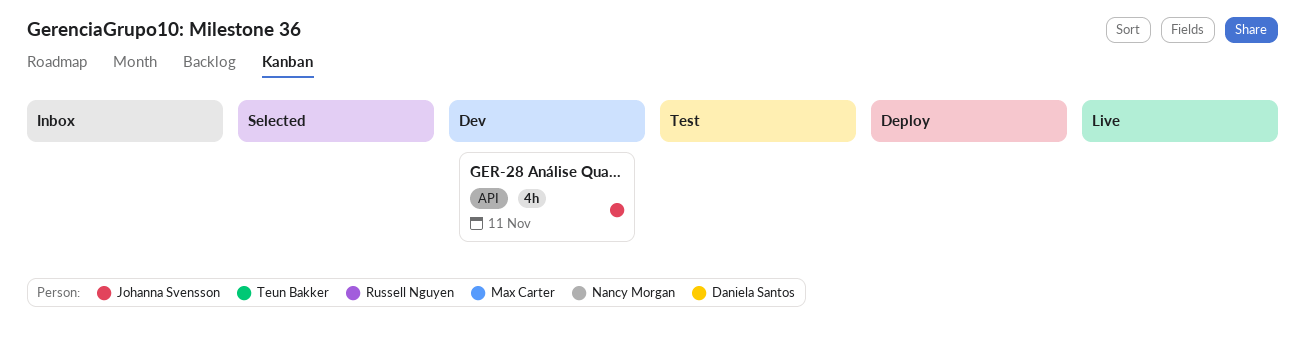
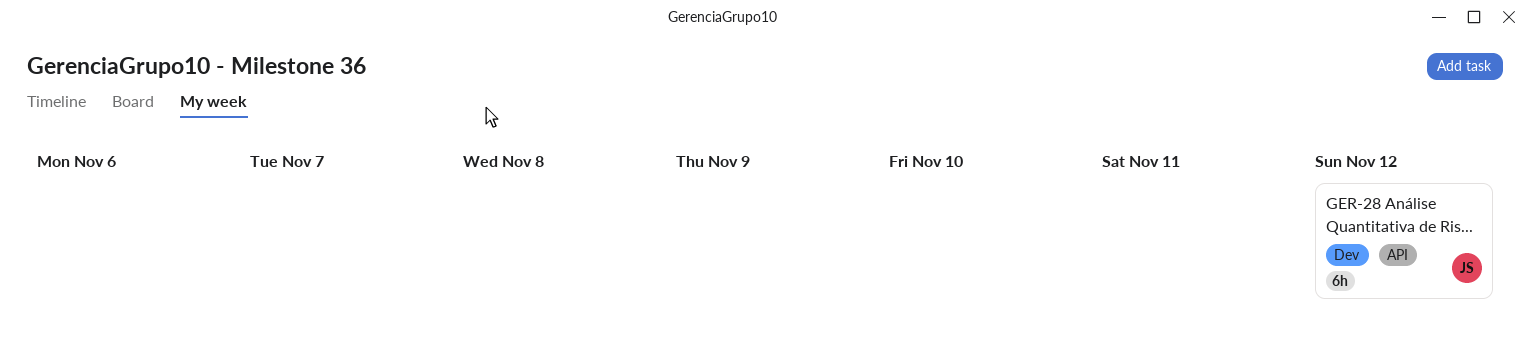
GER-28, estimate: 4h -> 6h
GER-28, due: Nov 11 -> Nov 12

